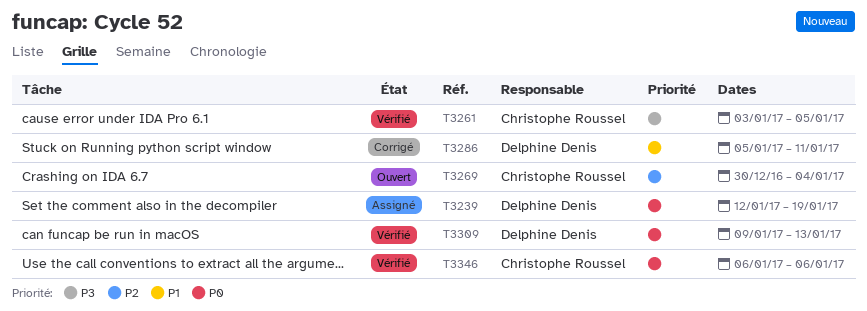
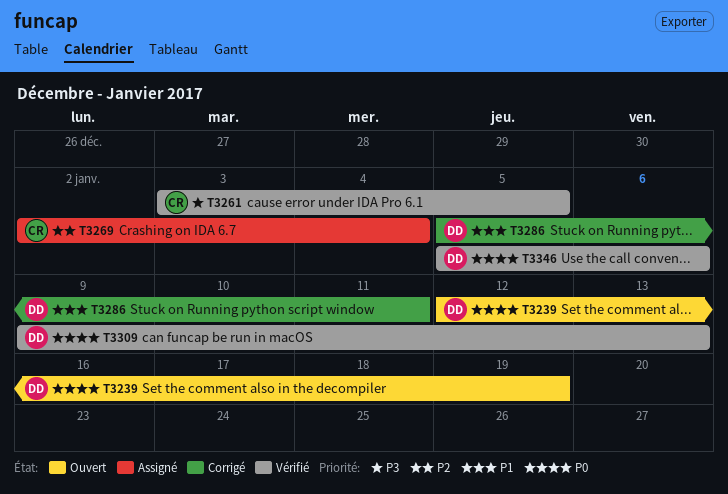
T3239, status: Assigné -> Ouvert
T3269, status: Ouvert -> Assigné
T3269, start: Dec 30 -> Jan 2
T3346, owner: Christophe Roussel -> Delphine Denis
T3346, start: Jan 6 -> Jan 5

